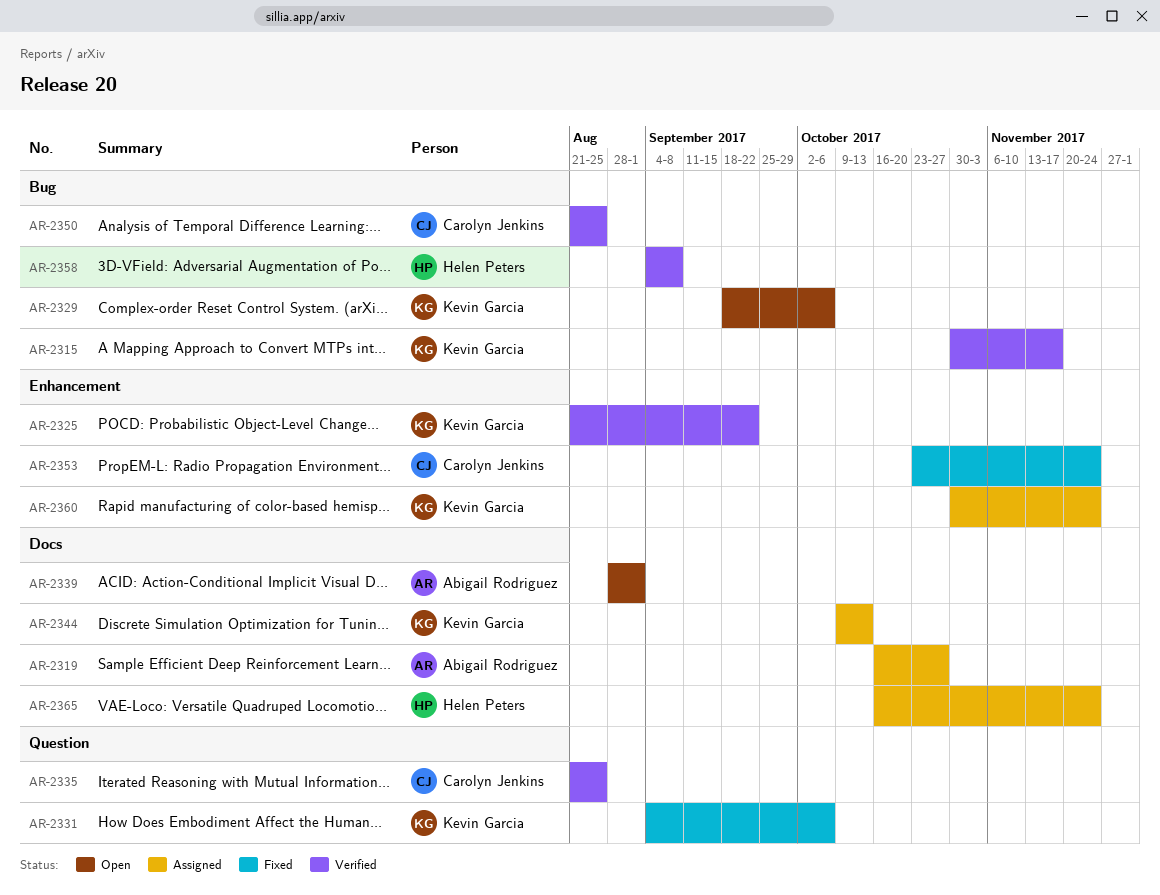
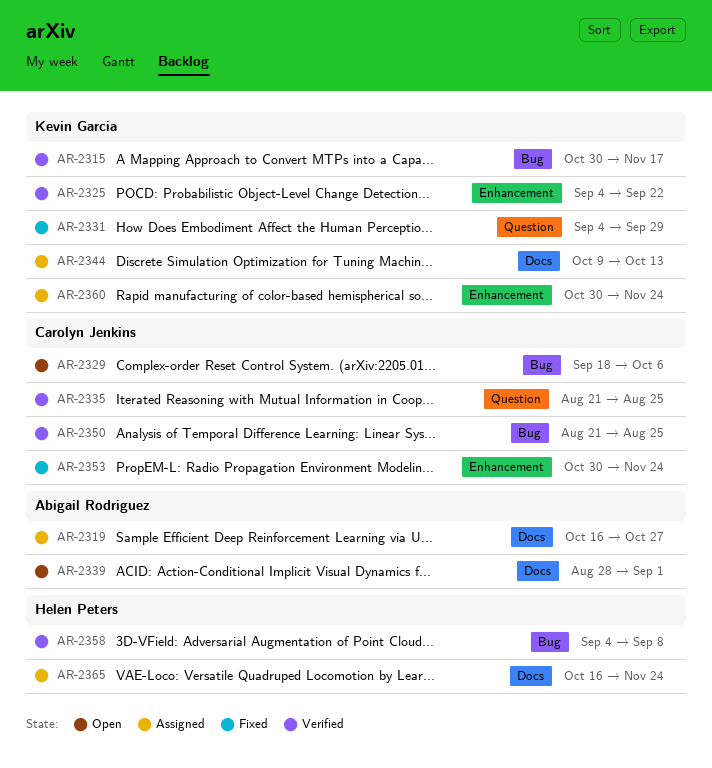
AR-2325, start: Aug 21 -> Sep 4
AR-2329, owner: Kevin Garcia -> Carolyn Jenkins
AR-2331, due: Oct 6 -> Sep 29
AR-2353, start: Oct 23 -> Oct 30

